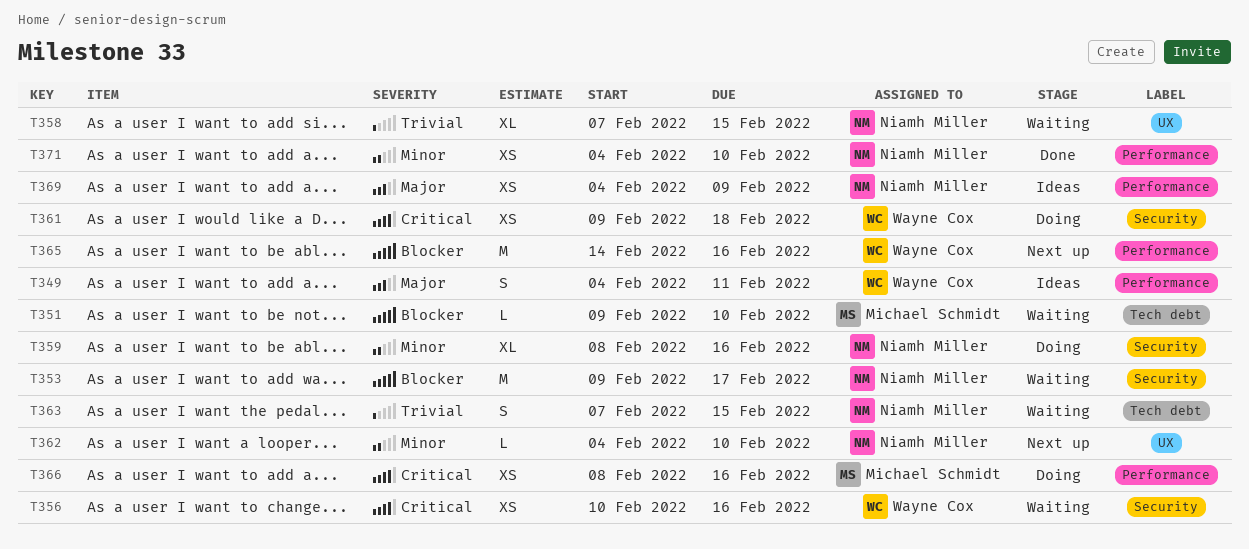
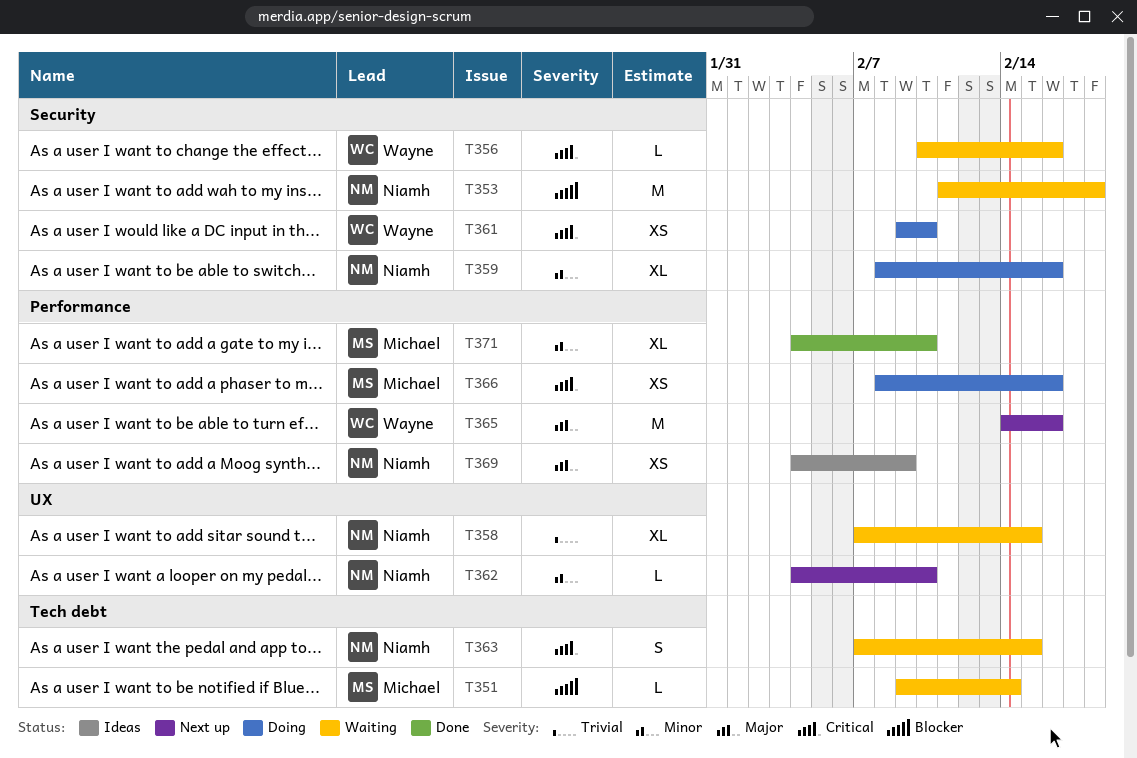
T349: present -> none
T351, due: Feb 10 -> Feb 14
T353, start: Feb 9 -> Feb 11
T353, due: Feb 17 -> Feb 18
T356, estimate: XS -> L
T361, due: Feb 18 -> Feb 10
T363, priority: Trivial -> Critical
T365, priority: Blocker -> Major
T371, owner: Niamh Miller -> Michael Schmidt
T371, estimate: XS -> XL

